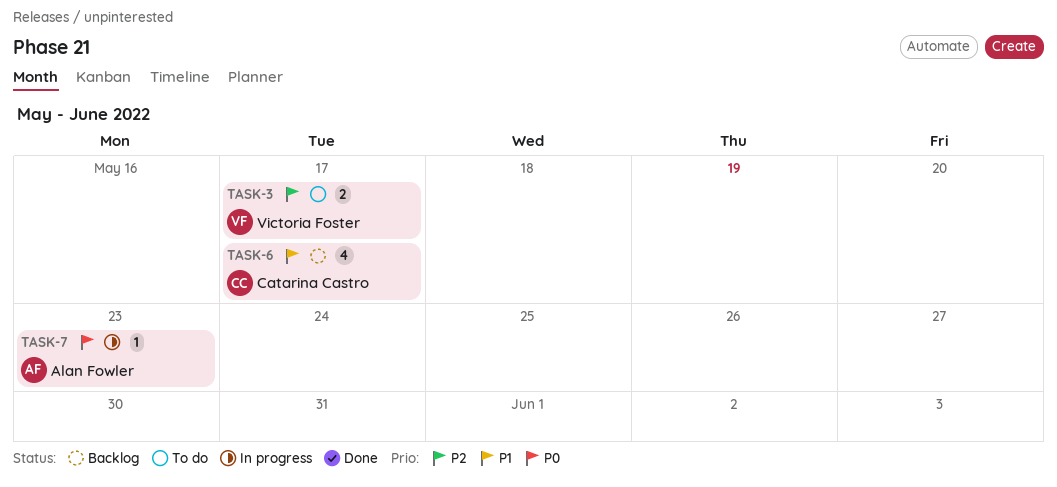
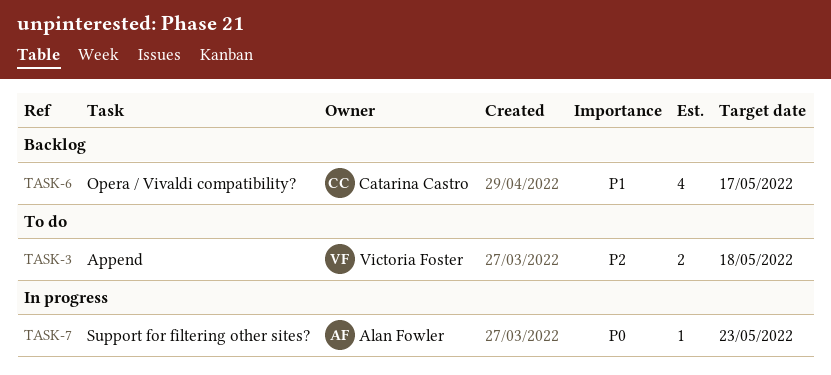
TASK-3, due: May 17 -> May 18

